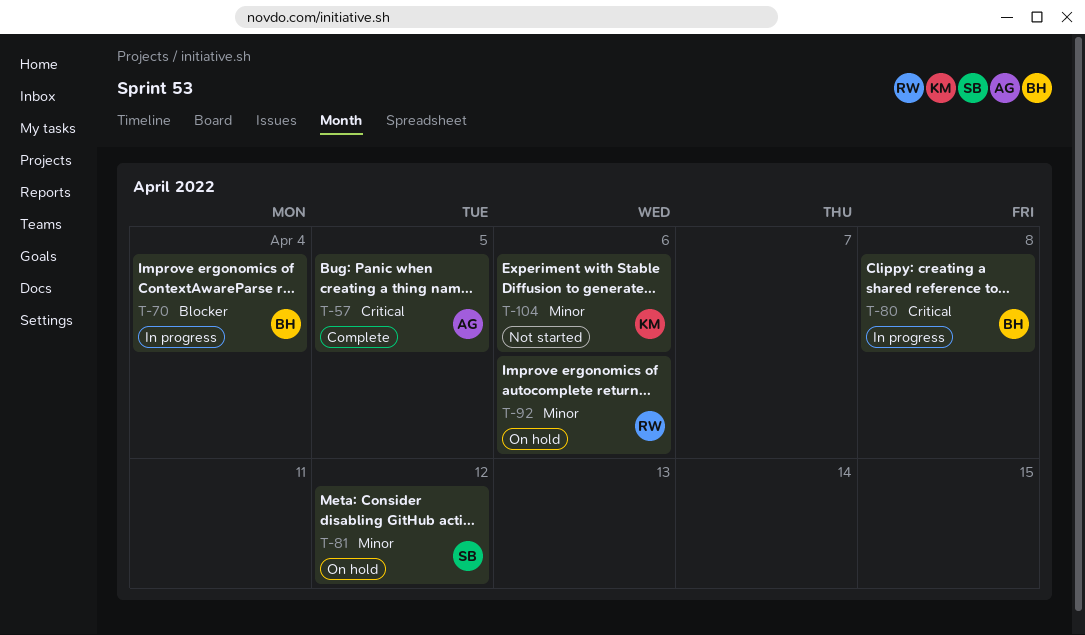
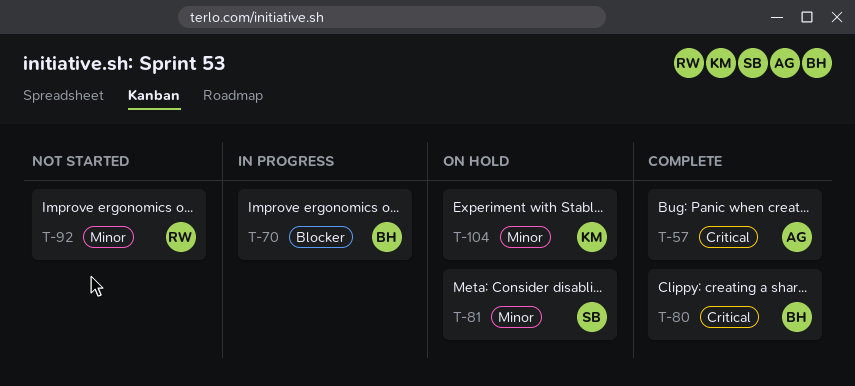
T-80, status: In progress -> Complete
T-92, status: On hold -> Not started
T-104, status: Not started -> On hold

